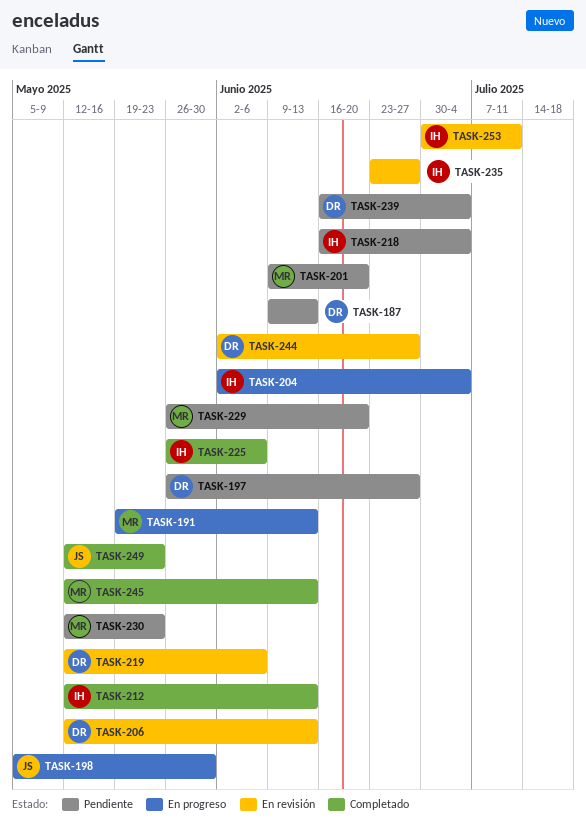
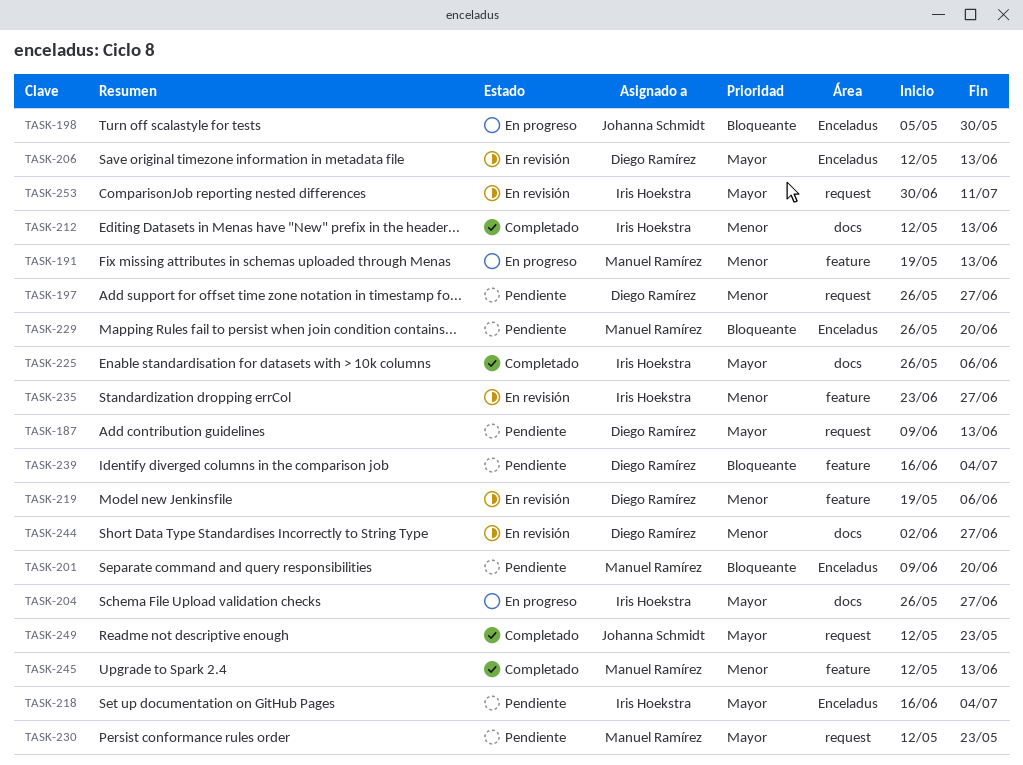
TASK-204, start: Jun 2 -> May 26
TASK-204, due: Jul 4 -> Jun 27
TASK-219, start: May 12 -> May 19

